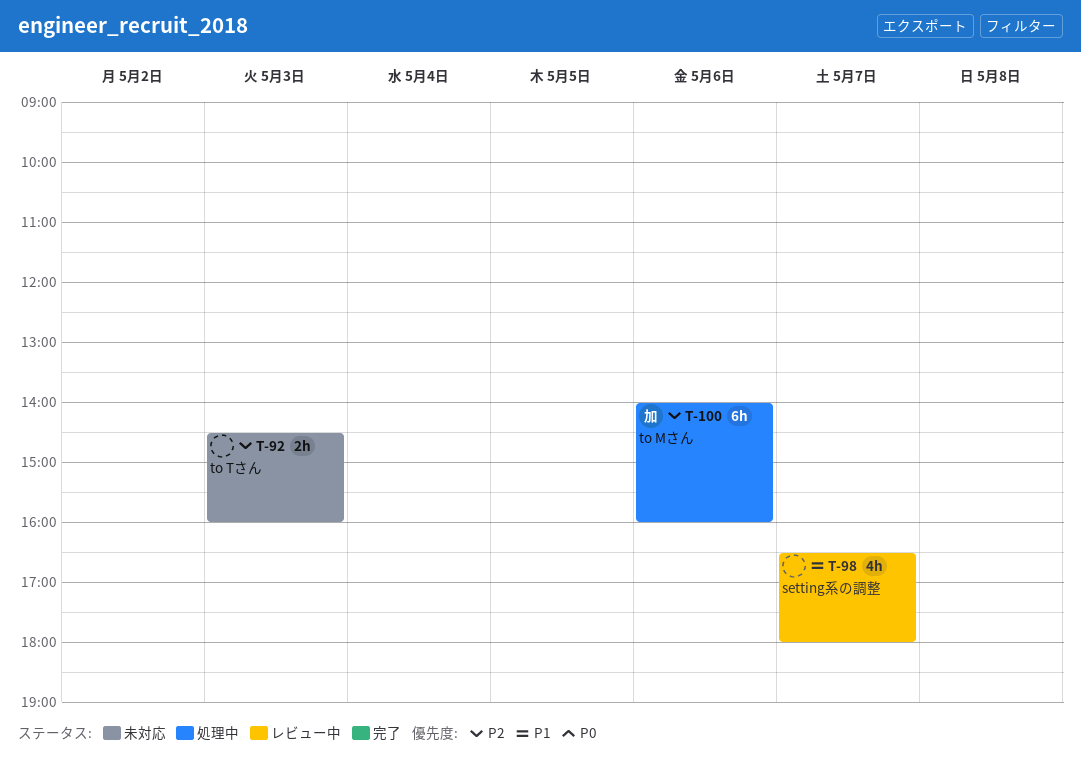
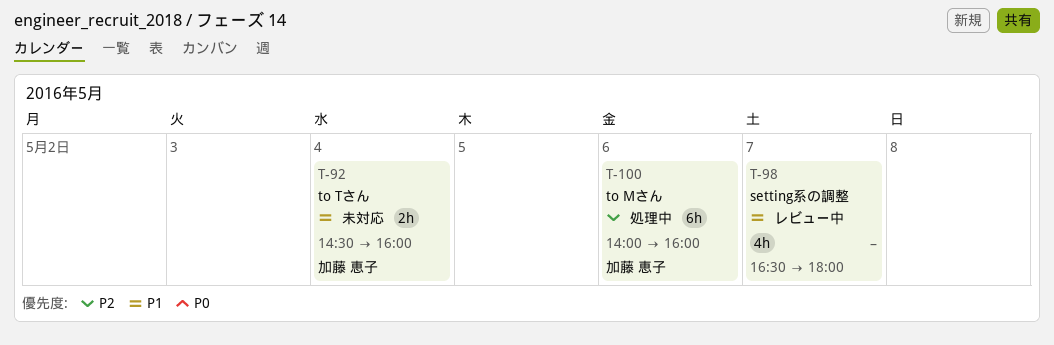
T-92, owner: none -> 加藤 恵子
T-92, priority: P2 -> P1
T-92, day: May 3 -> May 4

